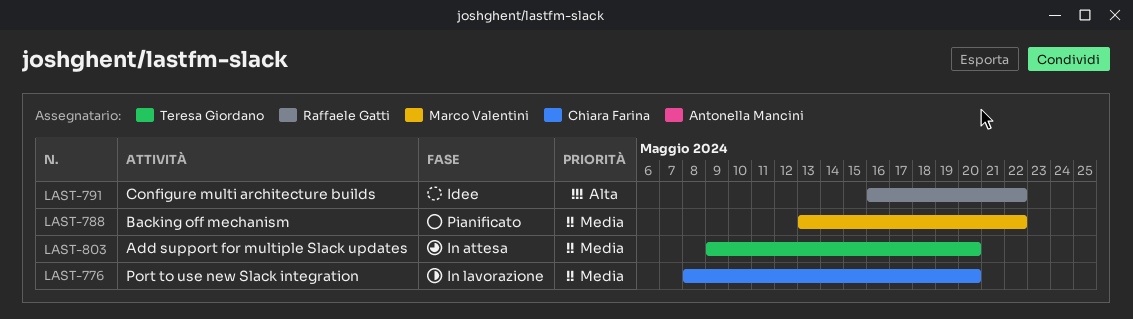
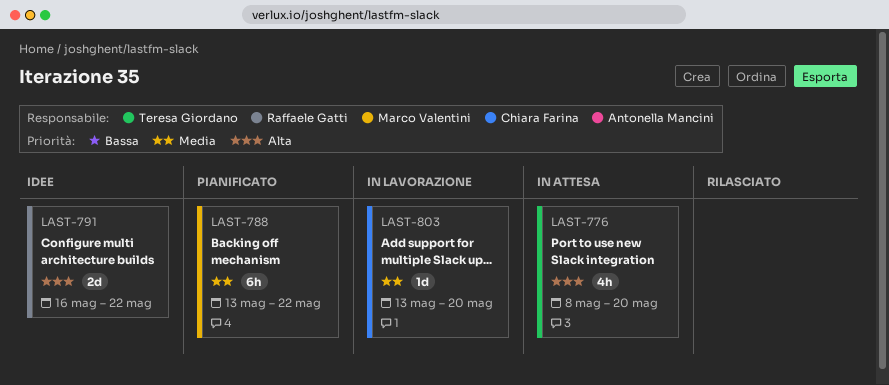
LAST-776, status: In lavorazione -> In attesa
LAST-776, owner: Chiara Farina -> Teresa Giordano
LAST-776, priority: Media -> Alta
LAST-803, status: In attesa -> In lavorazione
LAST-803, owner: Teresa Giordano -> Chiara Farina
LAST-803, start: May 9 -> May 13

